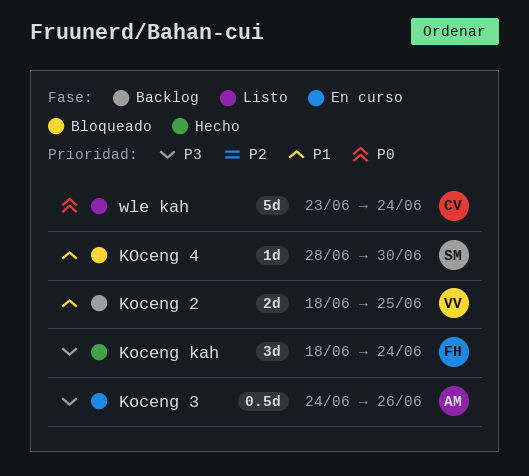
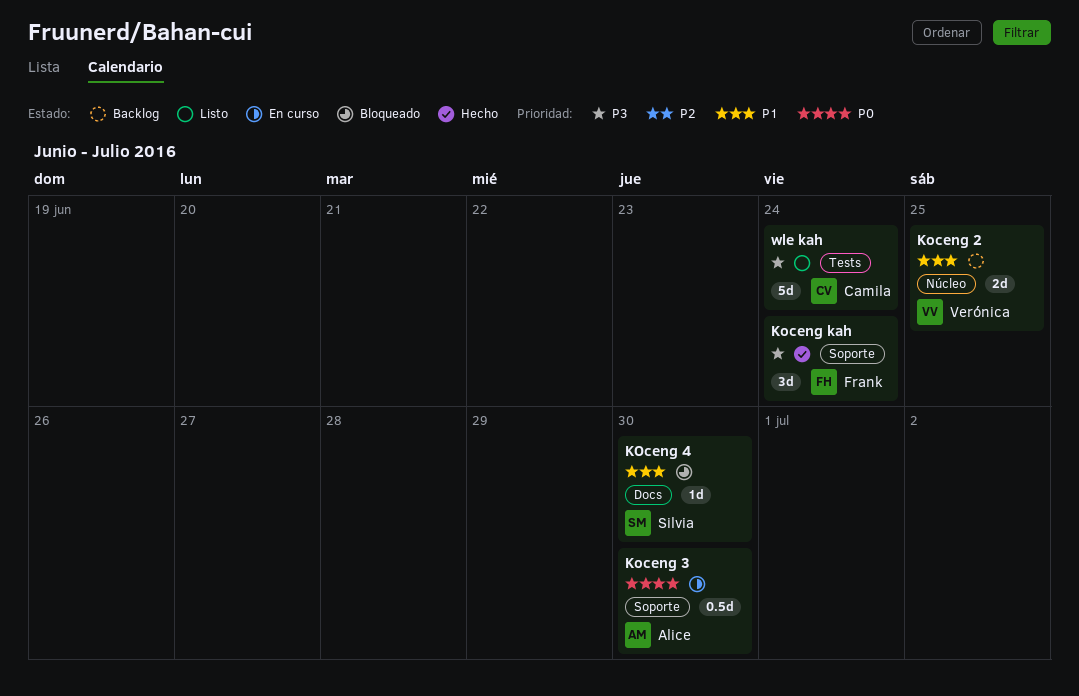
Koceng 3, priority: P3 -> P0
Koceng 3, due: Jun 26 -> Jun 30
wle kah, priority: P0 -> P3

